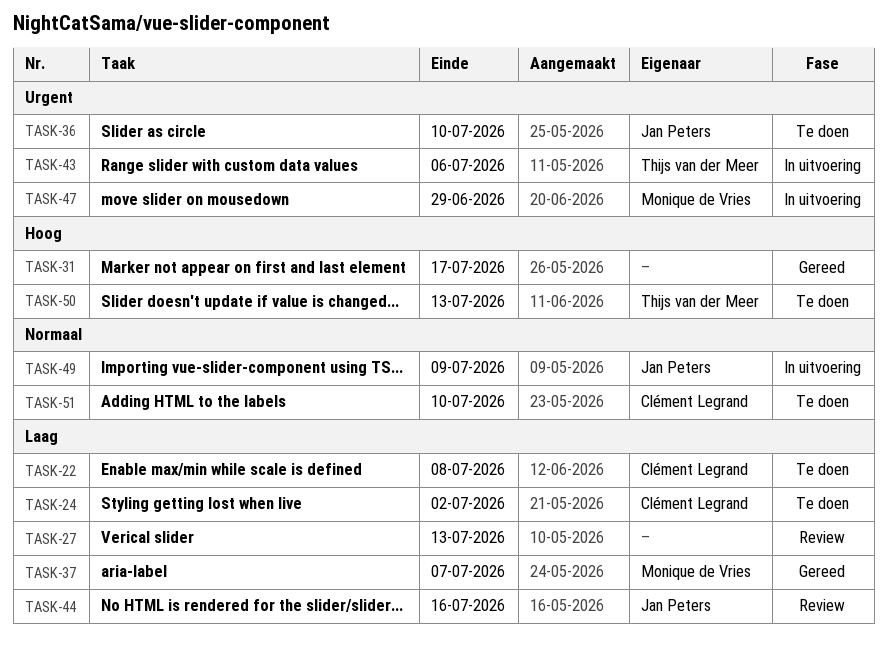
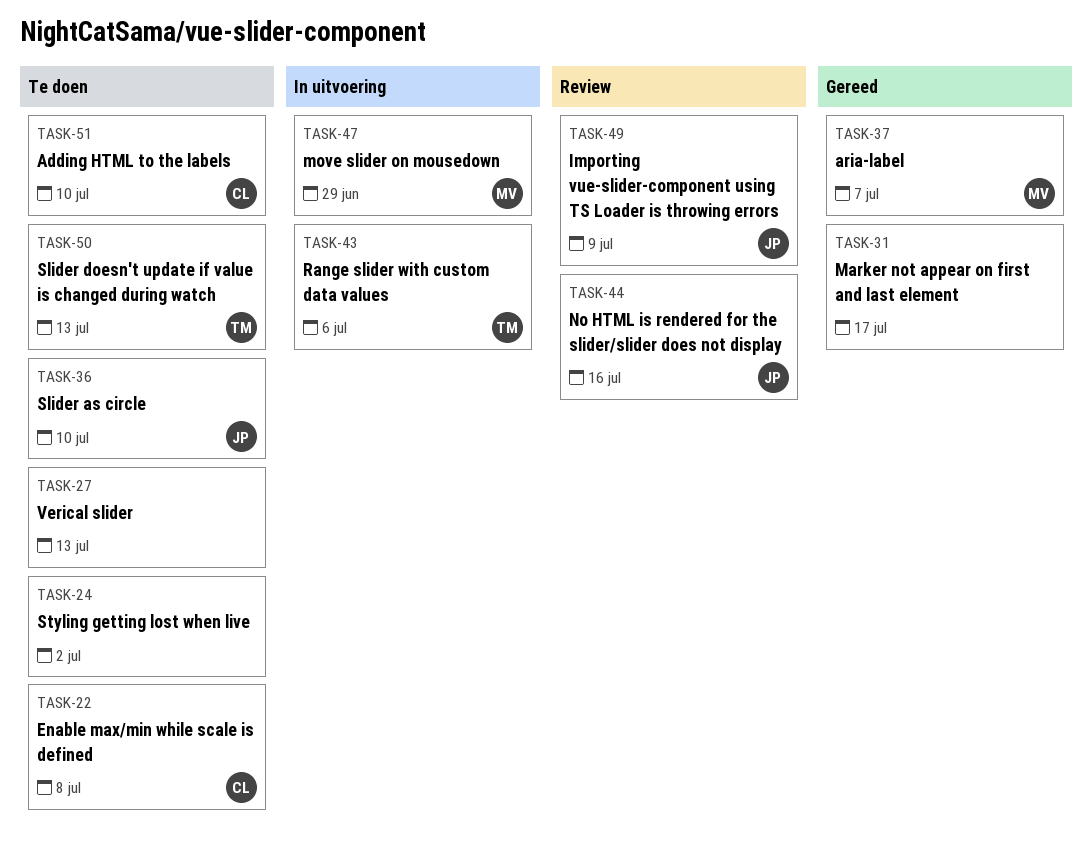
TASK-24, owner: Clément Legrand -> none
TASK-27, status: Review -> Te doen
TASK-49, status: In uitvoering -> Review

